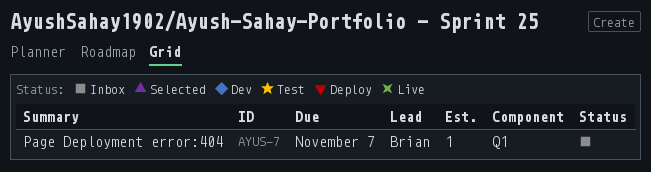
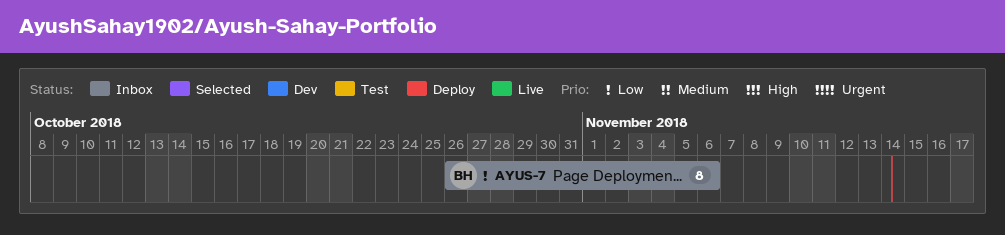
AYUS-7, estimate: 1 -> 8
AYUS-7, due: Nov 7 -> Nov 6

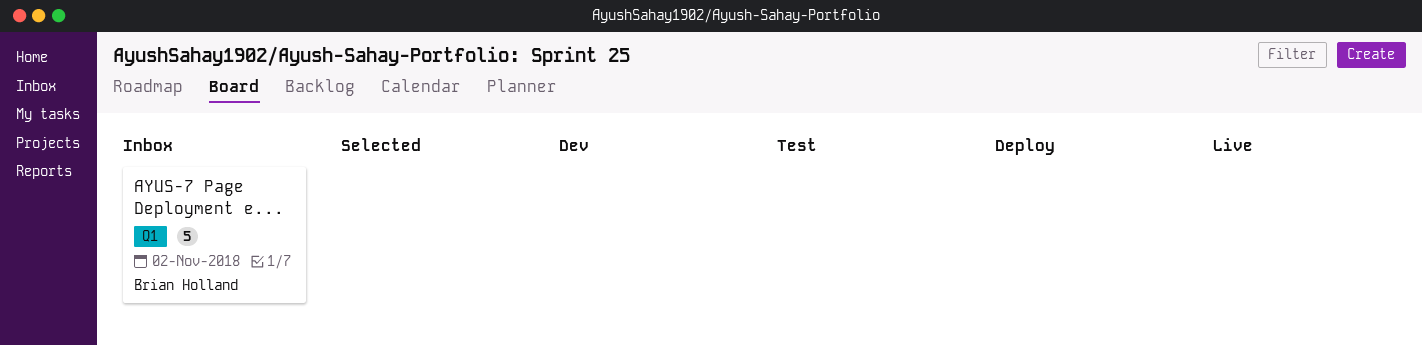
AYUS-7, estimate: 8 -> 5
AYUS-7, due: Nov 6 -> Nov 2

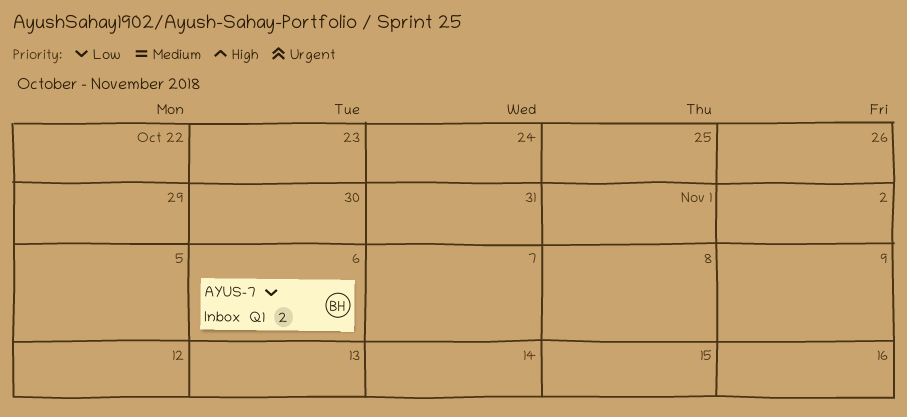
AYUS-7, estimate: 5 -> 2
AYUS-7, due: Nov 2 -> Nov 6

